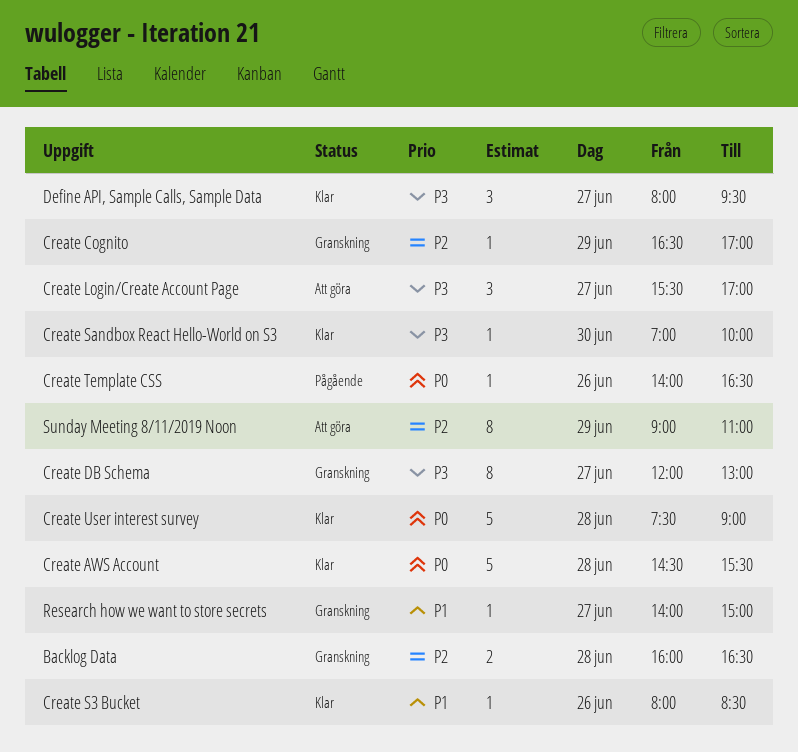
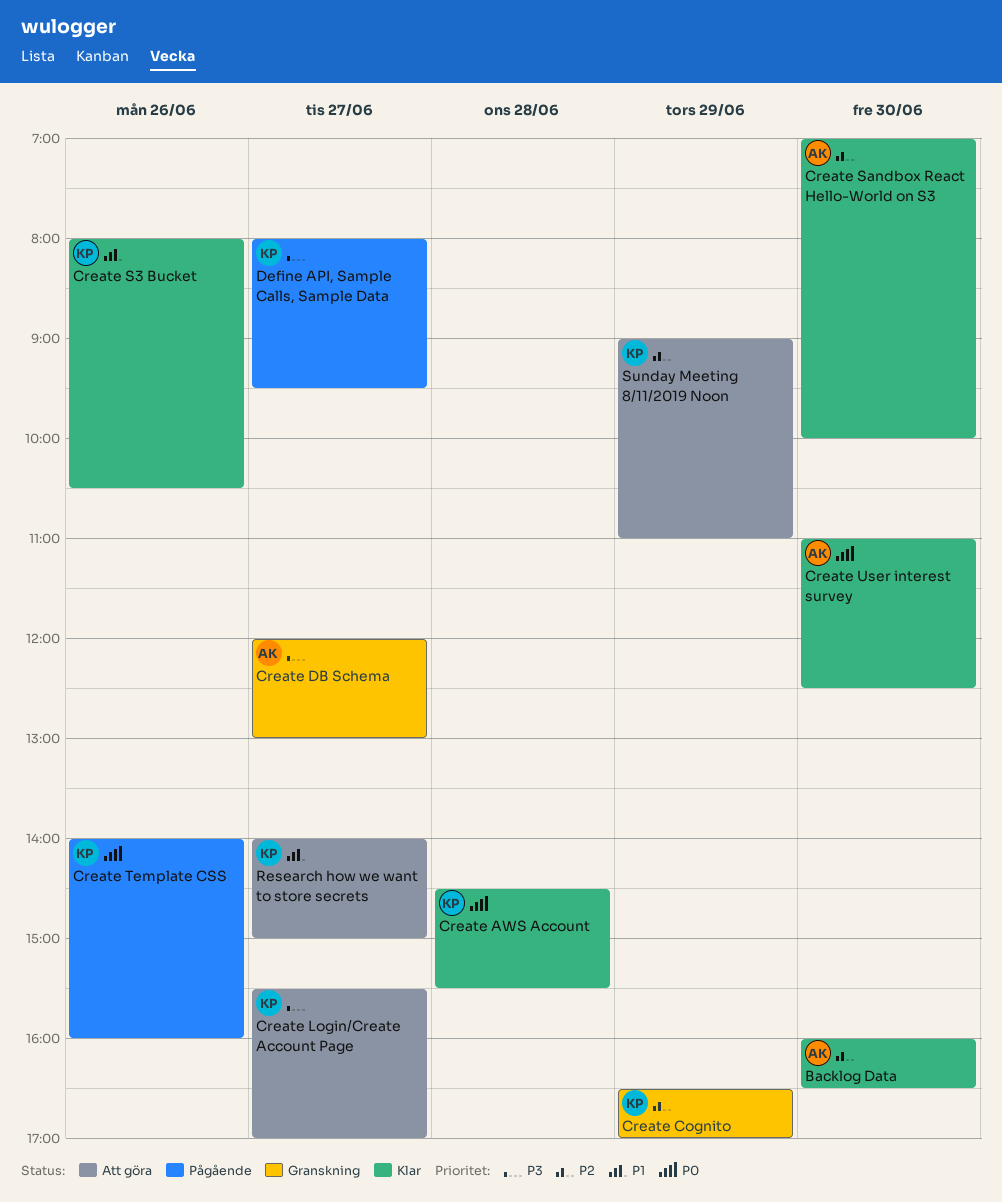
Backlog Data, status: Granskning -> Klar
Backlog Data, day: Jun 28 -> Jun 30
Create S3 Bucket, ends: 08:30 -> 10:30
Create Sandbox React Hello-World on S3, priority: P3 -> P2
Create Template CSS, ends: 16:30 -> 16:00
Create User interest survey, day: Jun 28 -> Jun 30
Create User interest survey, begins: 07:30 -> 11:00
Create User interest survey, ends: 09:00 -> 12:30
Define API, Sample Calls, Sample Data, status: Klar -> Pågående
Research how we want to store secrets, status: Granskning -> Att göra

